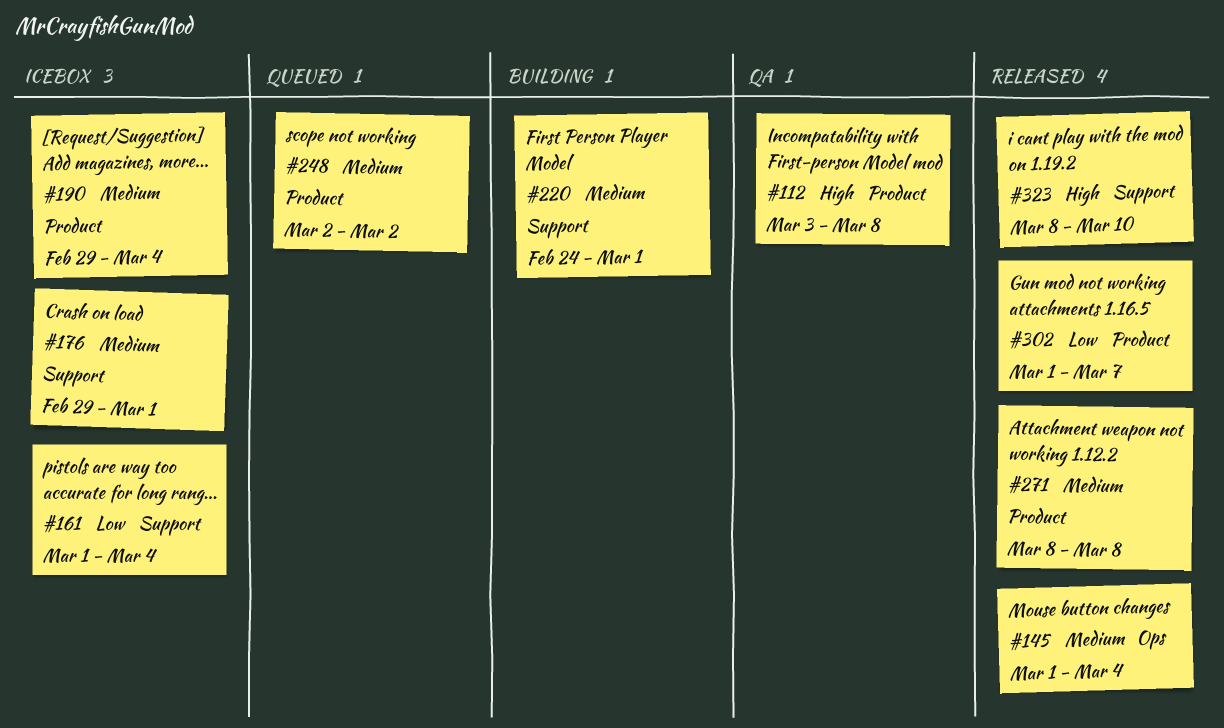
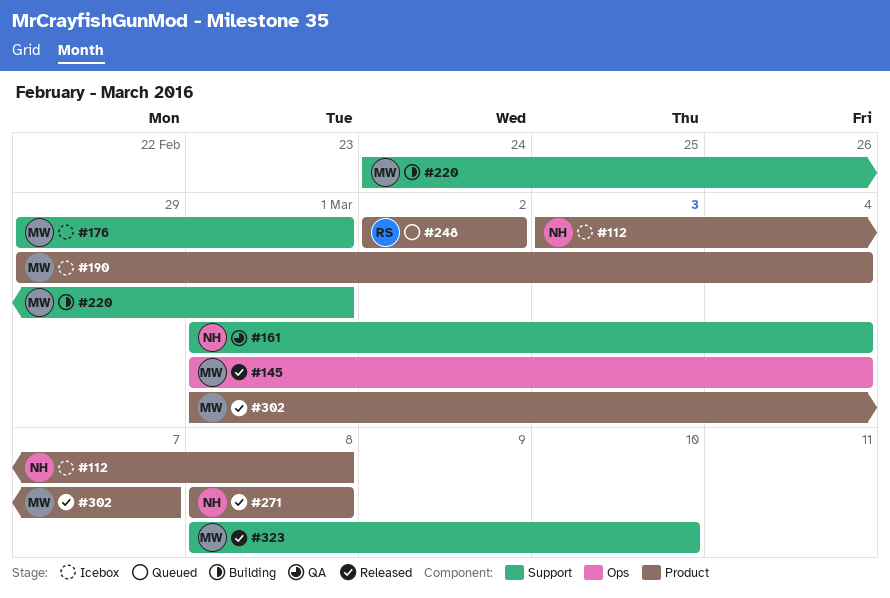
#112, status: QA -> Icebox
#161, status: Icebox -> QA

